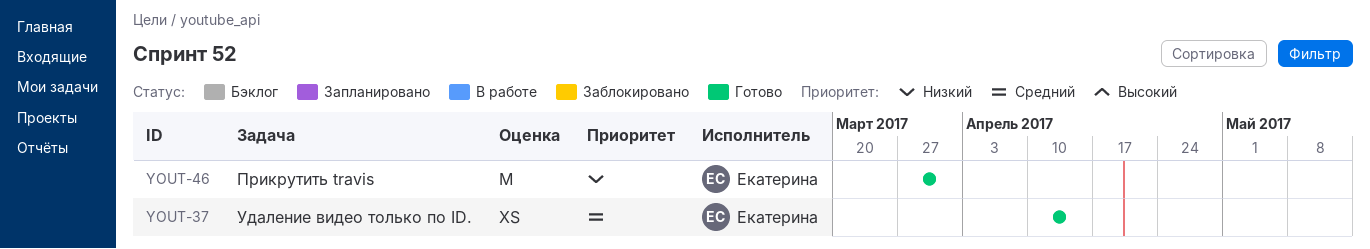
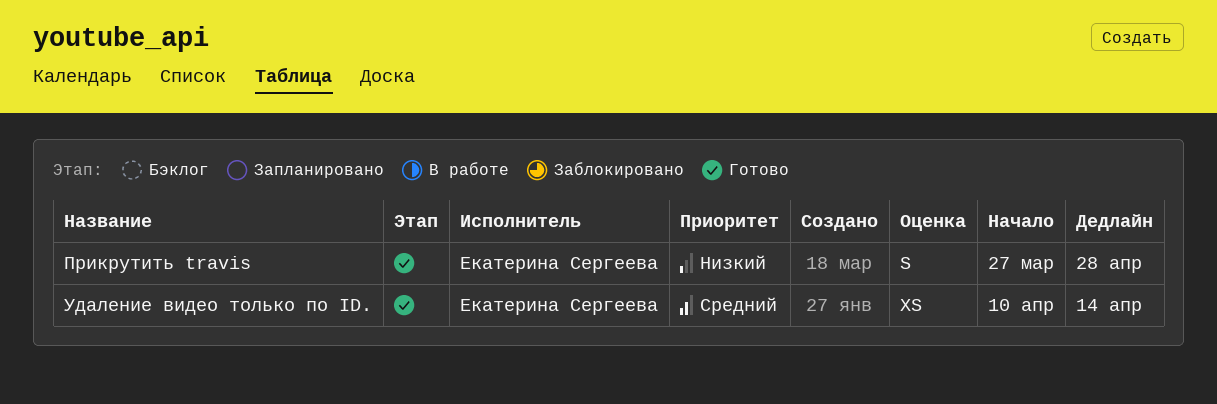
Прикрутить travis, estimate: M -> S
Прикрутить travis, due: Mar 31 -> Apr 28

